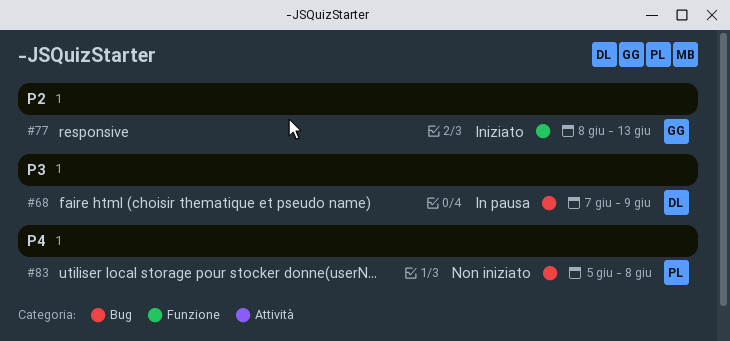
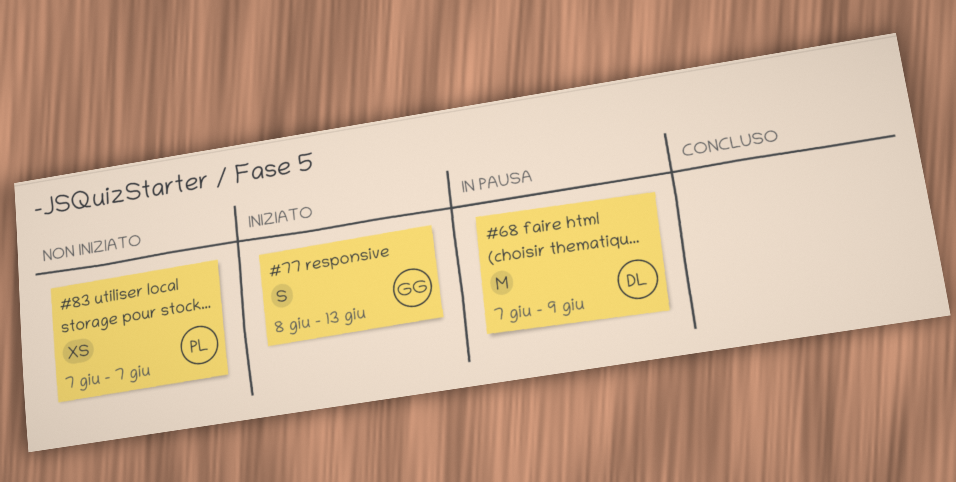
#83, start: Jun 5 -> Jun 7
#83, due: Jun 8 -> Jun 7

